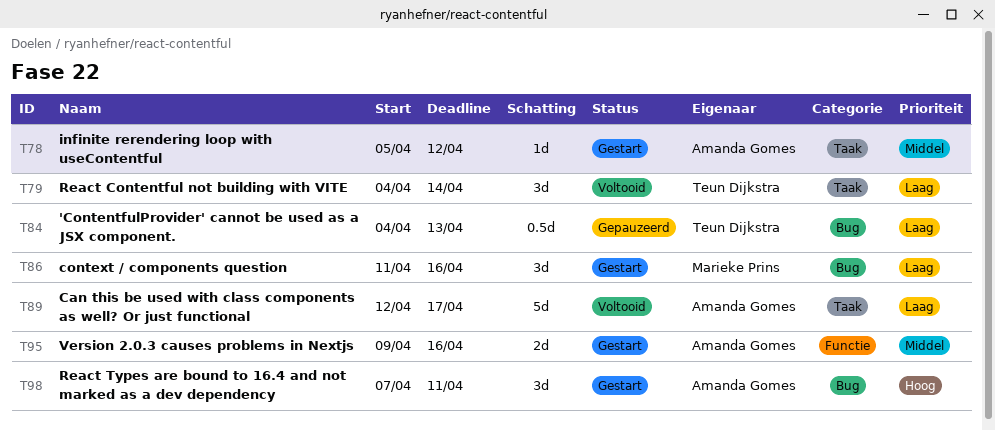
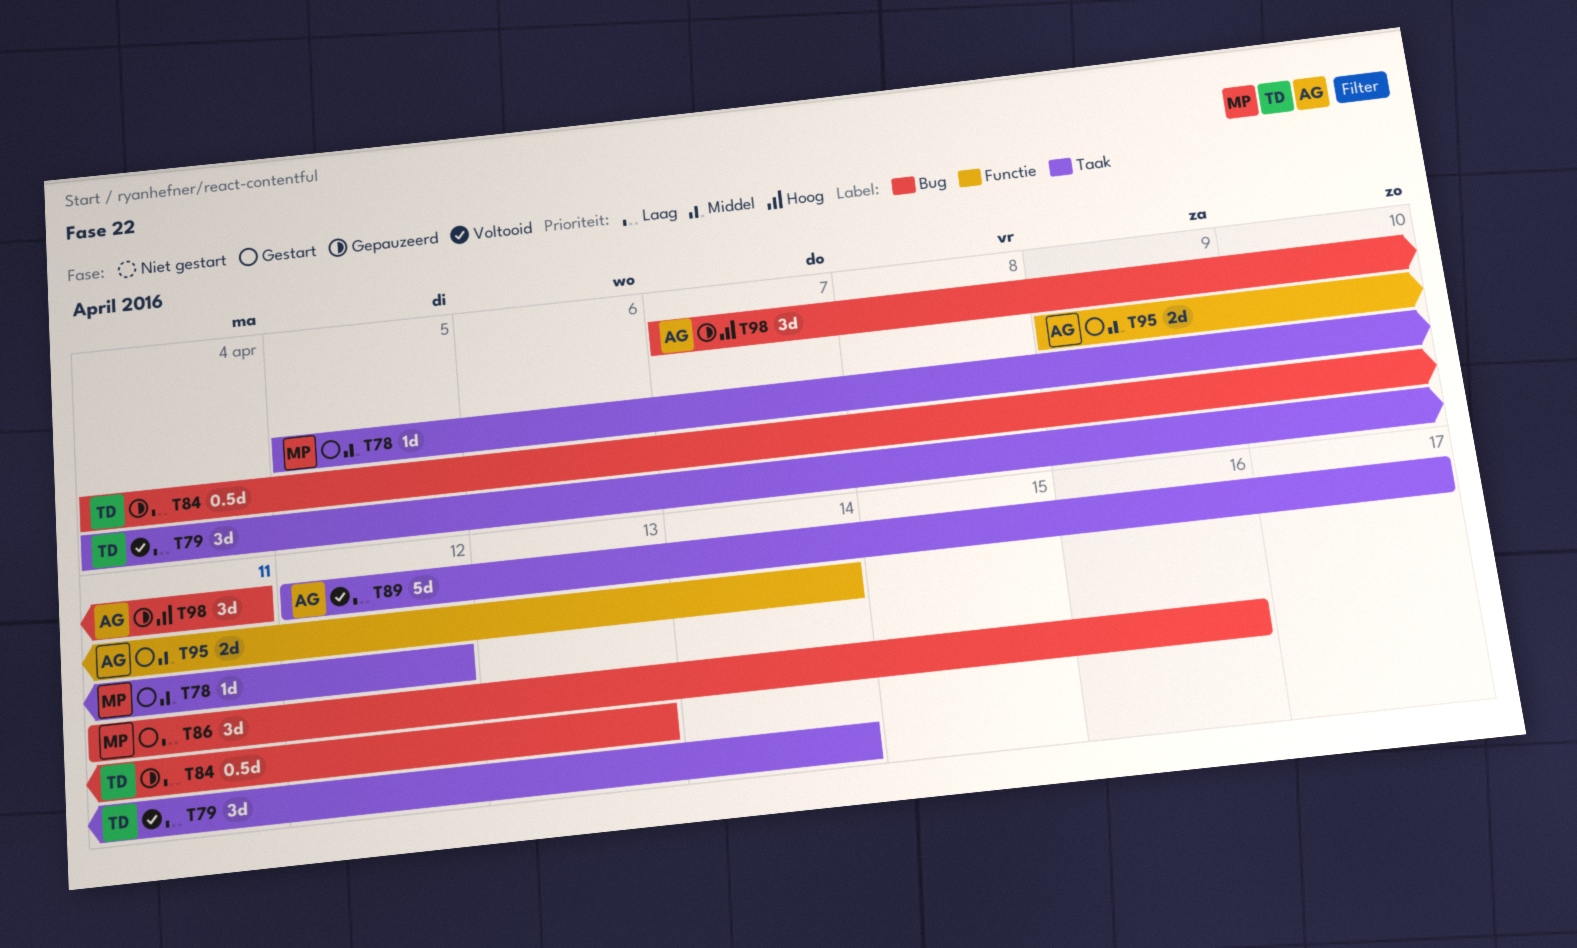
T78, owner: Amanda Gomes -> Marieke Prins
T95, due: Apr 16 -> Apr 14
T98, status: Gestart -> Gepauzeerd

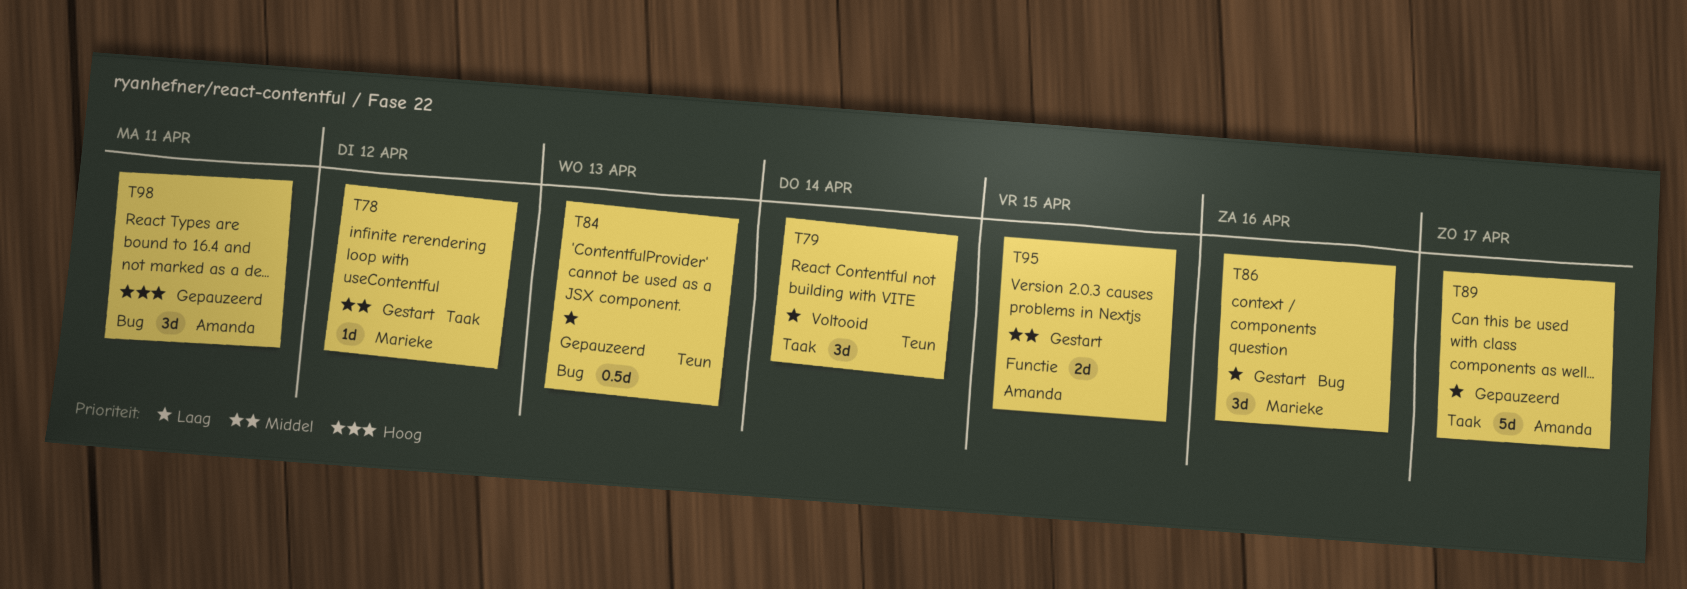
T89, status: Voltooid -> Gepauzeerd
T95, due: Apr 14 -> Apr 15

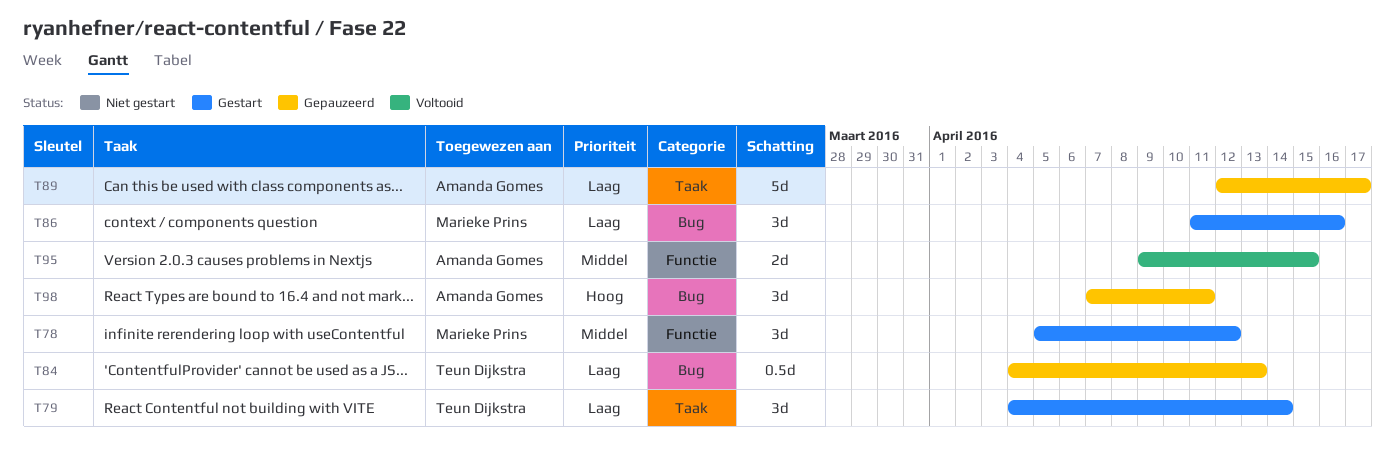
T78, label: Taak -> Functie
T78, estimate: 1d -> 3d
T79, status: Voltooid -> Gestart
T95, status: Gestart -> Voltooid

